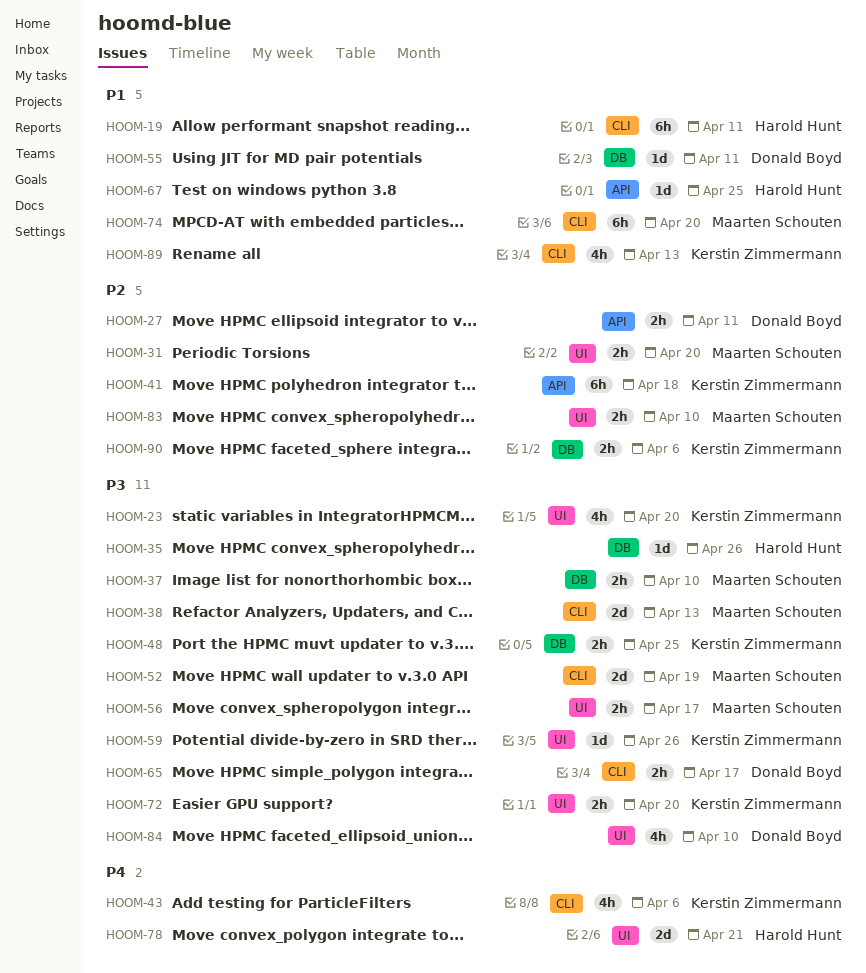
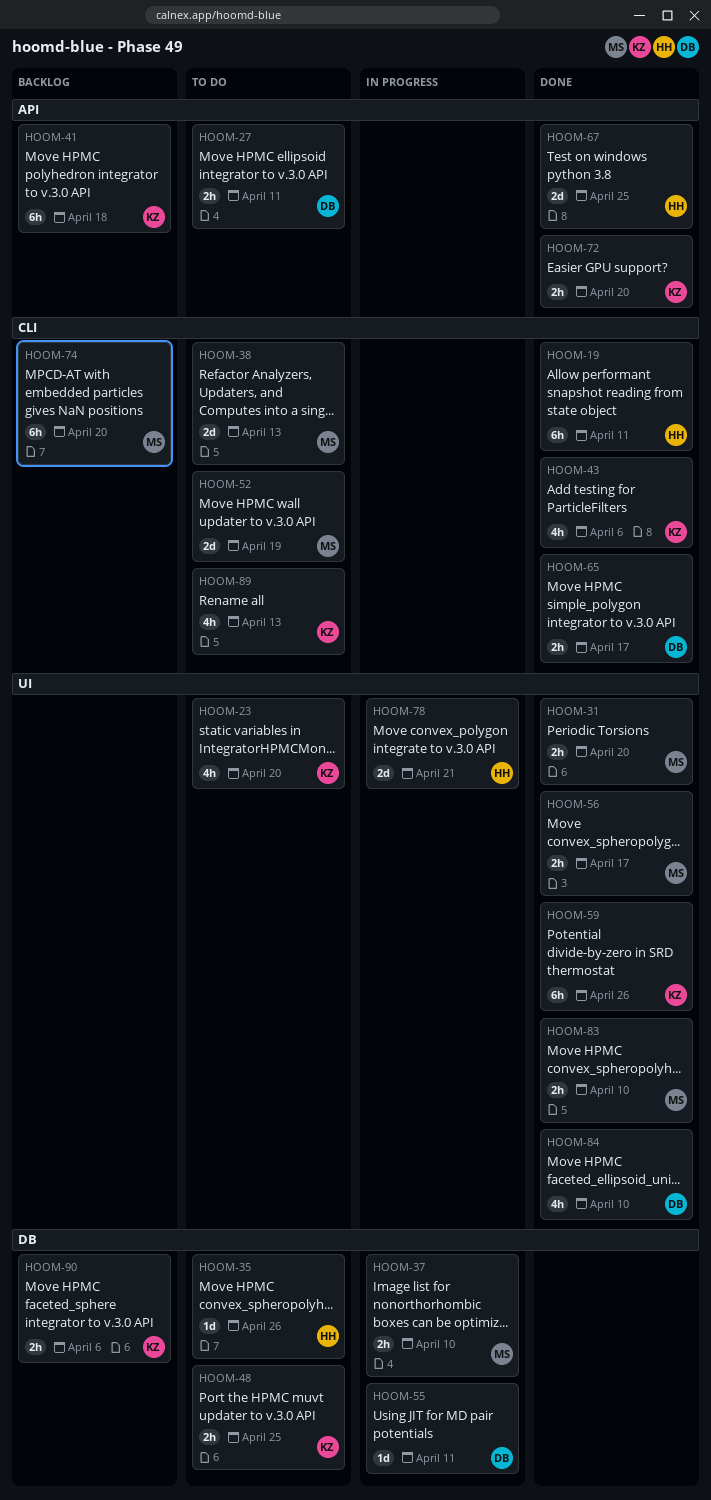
HOOM-59, estimate: 1d -> 6h
HOOM-67, estimate: 1d -> 2d
HOOM-72, label: UI -> API

